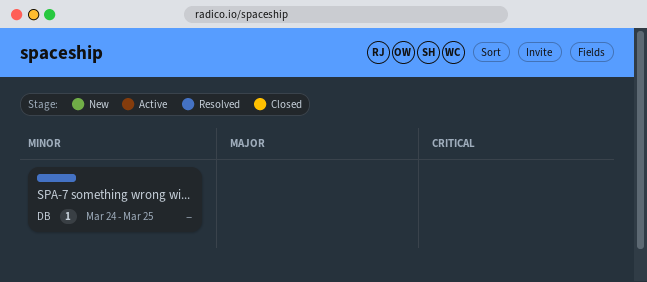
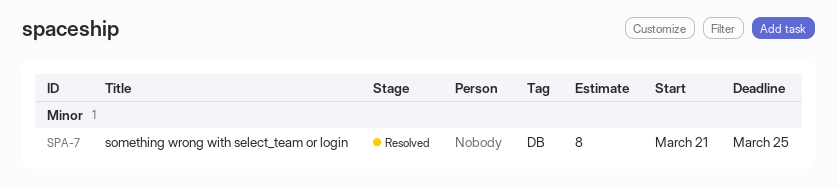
SPA-7, estimate: 1 -> 8
SPA-7, start: Mar 24 -> Mar 21

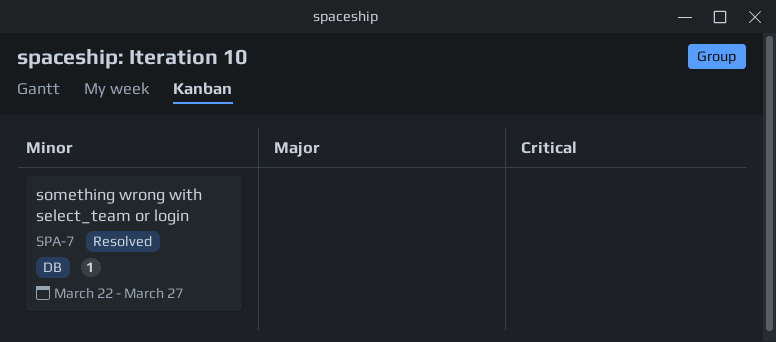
SPA-7, estimate: 8 -> 1
SPA-7, start: Mar 21 -> Mar 22
SPA-7, due: Mar 25 -> Mar 27

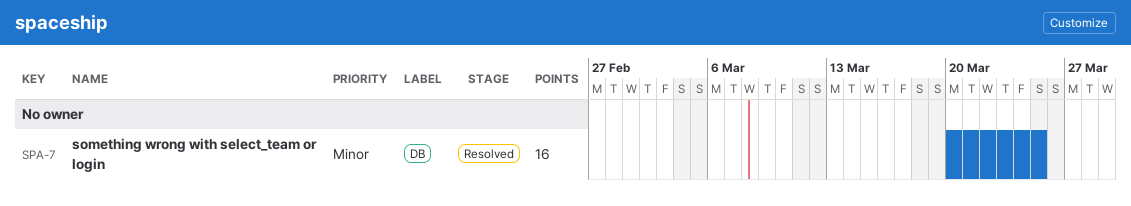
SPA-7, estimate: 1 -> 16
SPA-7, start: Mar 22 -> Mar 20
SPA-7, due: Mar 27 -> Mar 25

